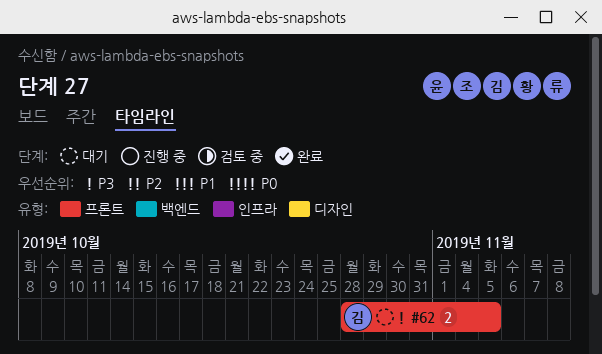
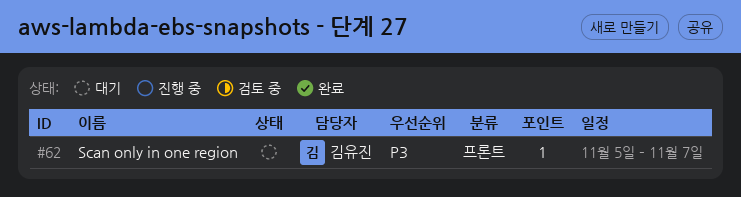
#62, estimate: 2 -> 1
#62, start: Oct 28 -> Nov 5
#62, due: Nov 5 -> Nov 7

